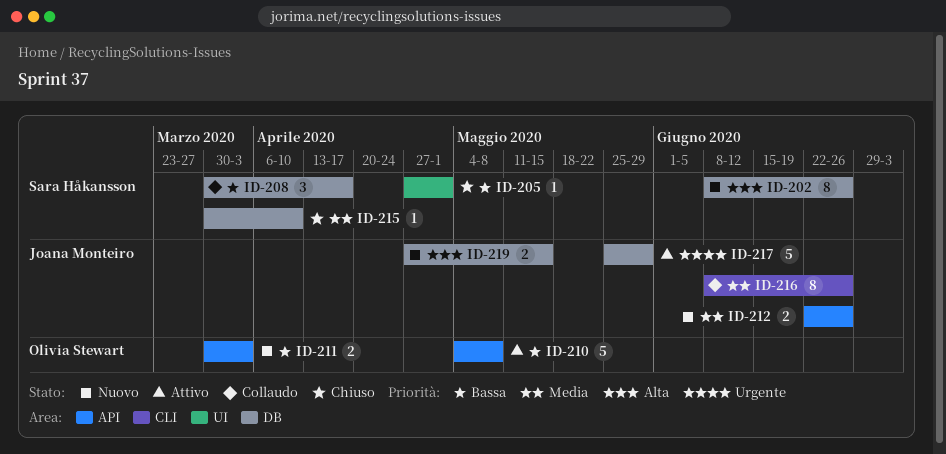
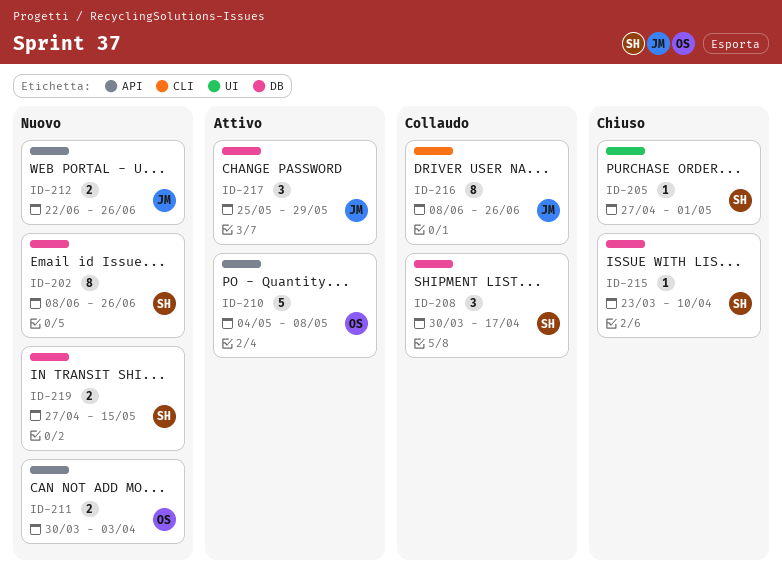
ID-215, start: Mar 30 -> Mar 23
ID-217, estimate: 5 -> 3
ID-219, owner: Joana Monteiro -> Sara Håkansson

